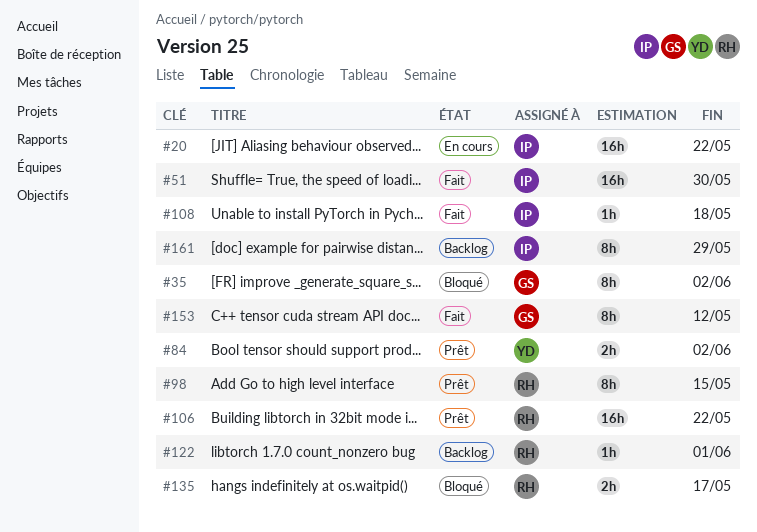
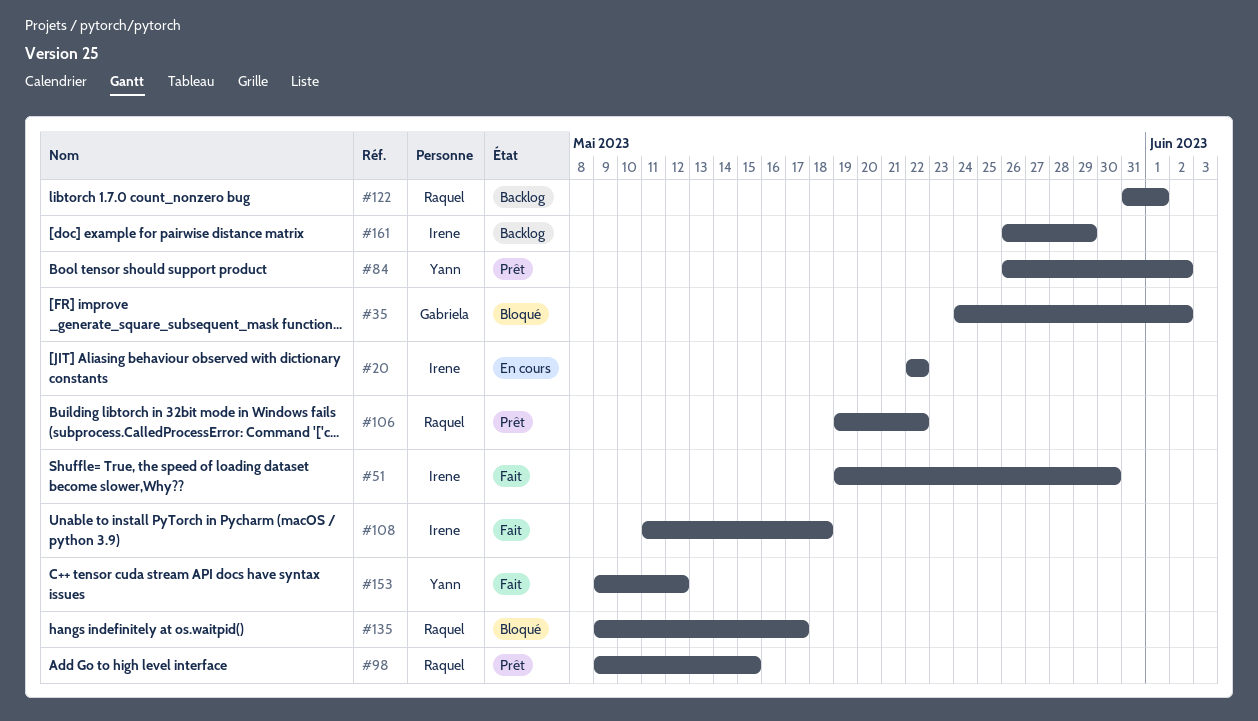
#153, owner: Gabriela -> Yann

